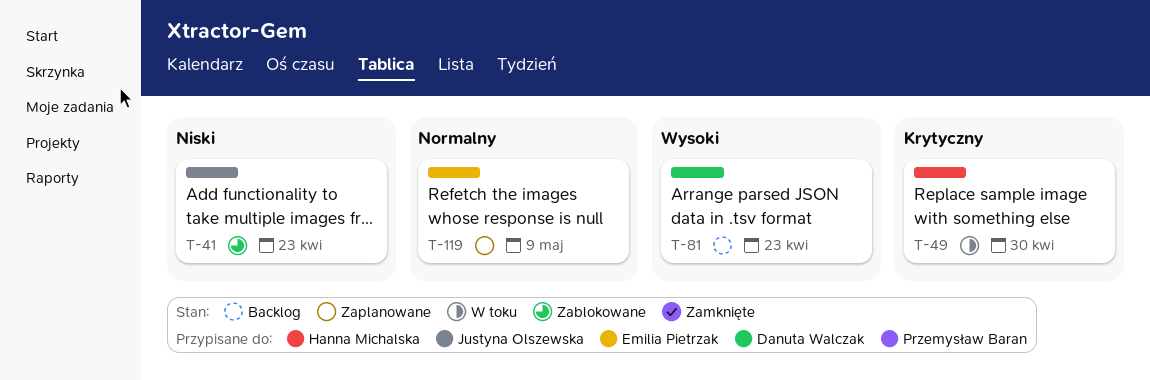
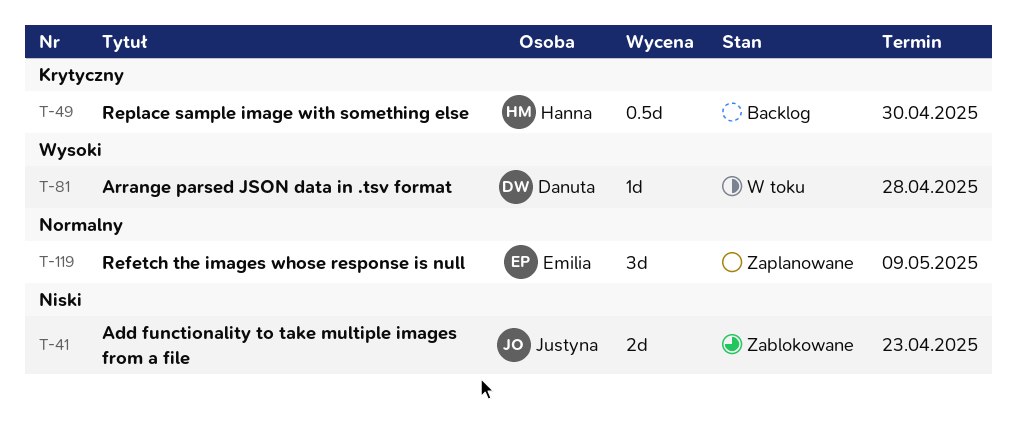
T-49, status: W toku -> Backlog
T-81, status: Backlog -> W toku
T-81, due: Apr 23 -> Apr 28

